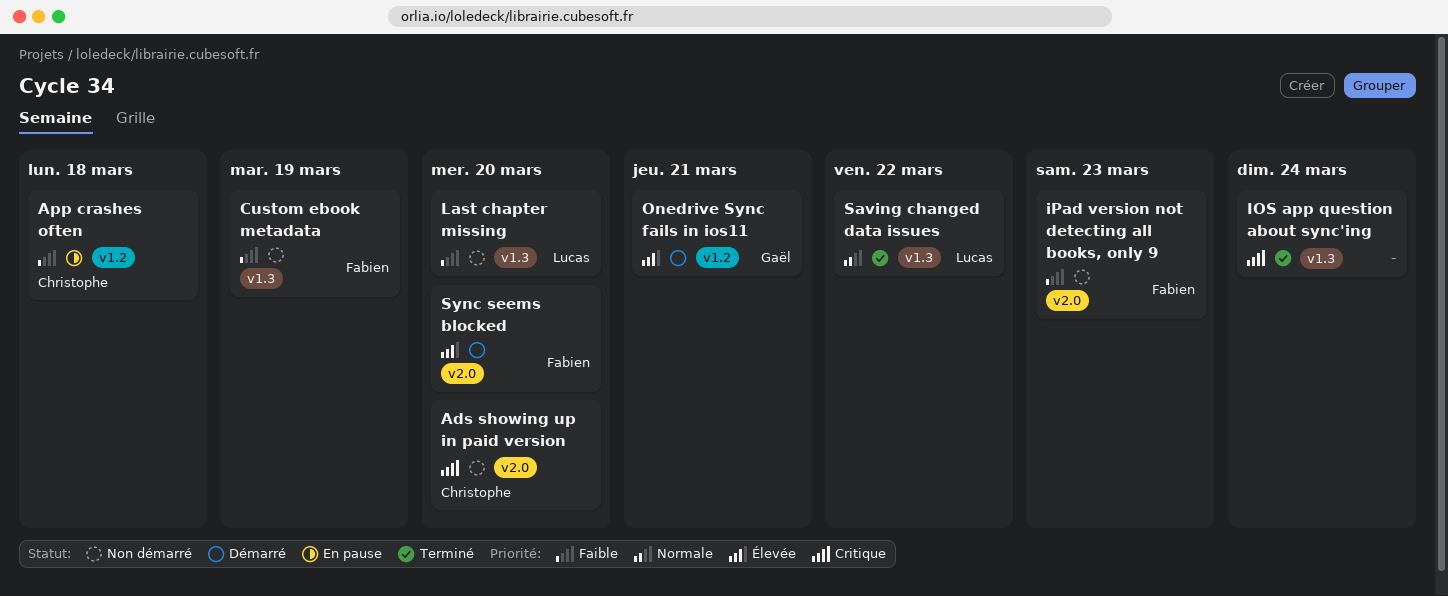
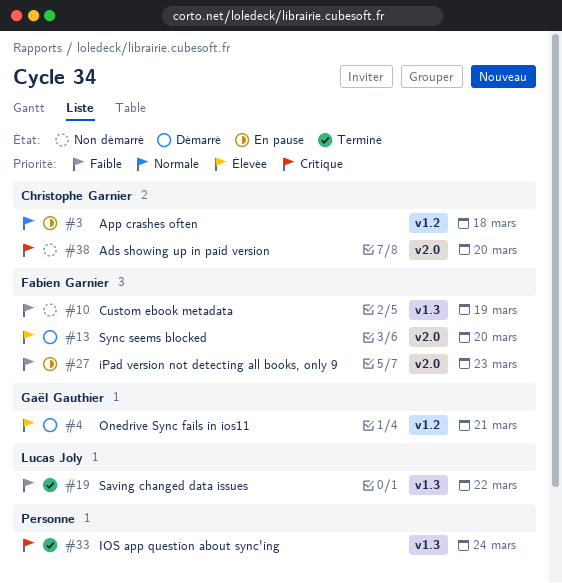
App crashes often, priority: Faible -> Normale
iPad version not detecting all books, only 9, status: Non démarré -> En pause
Last chapter missing: present -> none
Saving changed data issues, priority: Normale -> Faible

